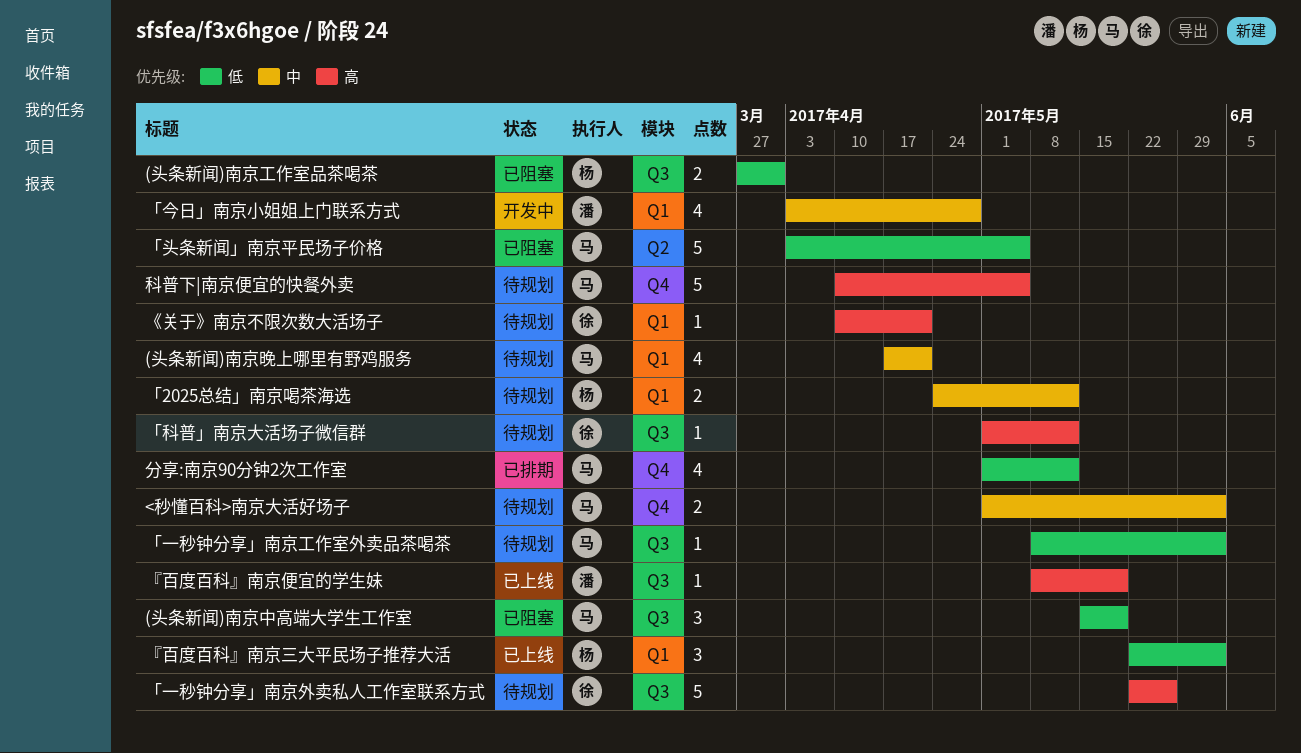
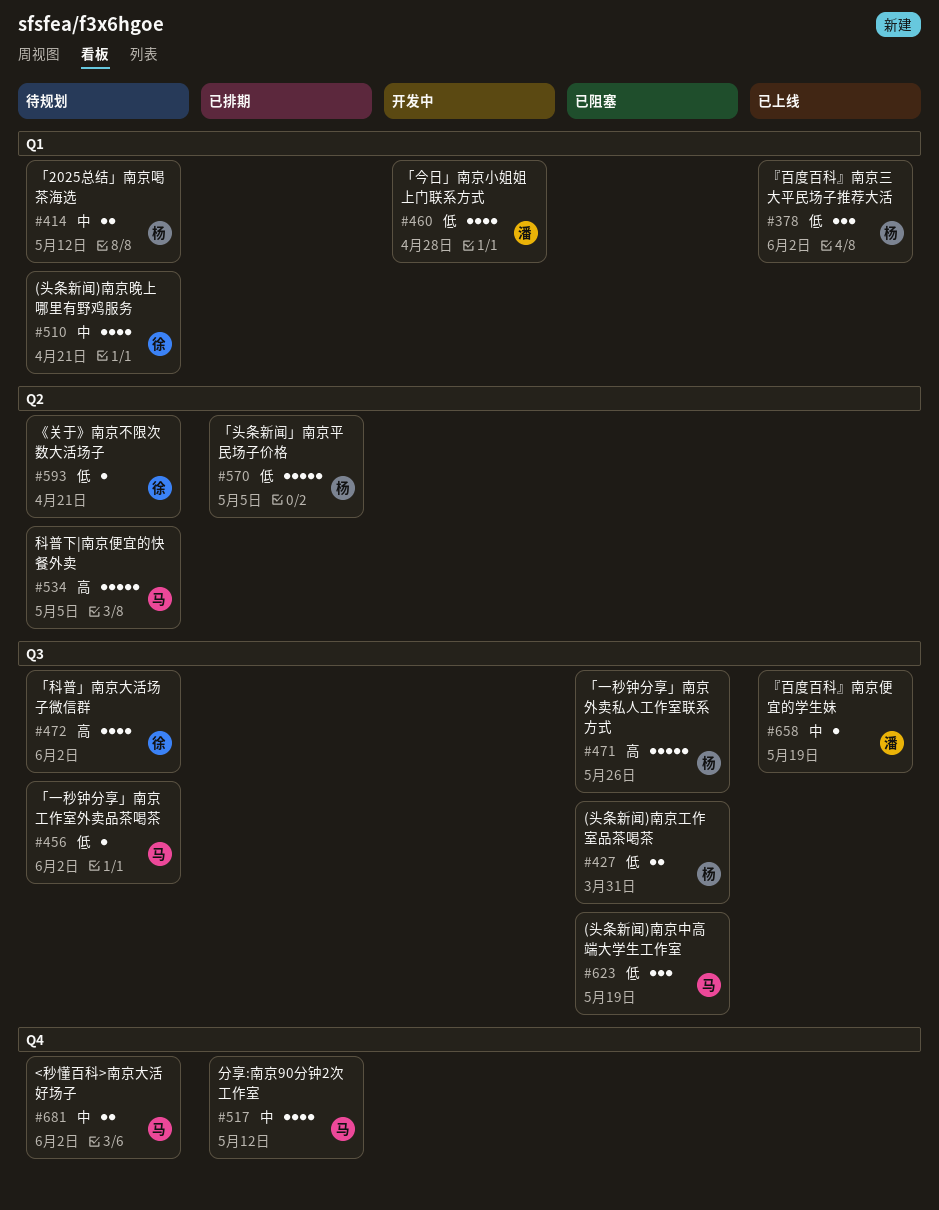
(头条新闻)南京晚上哪里有野鸡服务, owner: 马 -> 徐
《关于》南京不限次数大活场子, priority: 高 -> 低
《关于》南京不限次数大活场子, label: Q1 -> Q2
「一秒钟分享」南京外卖私人工作室联系方式, status: 待规划 -> 已阻塞
「一秒钟分享」南京外卖私人工作室联系方式, owner: 徐 -> 杨
「今日」南京小姐姐上门联系方式, priority: 中 -> 低
「头条新闻」南京平民场子价格, status: 已阻塞 -> 已排期
「头条新闻」南京平民场子价格, owner: 马 -> 杨
「科普」南京大活场子微信群, estimate: 1 -> 4
「科普」南京大活场子微信群, due: May 12 -> Jun 2
『百度百科』南京便宜的学生妹, priority: 高 -> 中
分享:南京90分钟2次工作室, priority: 低 -> 中
科普下|南京便宜的快餐外卖, label: Q4 -> Q2

